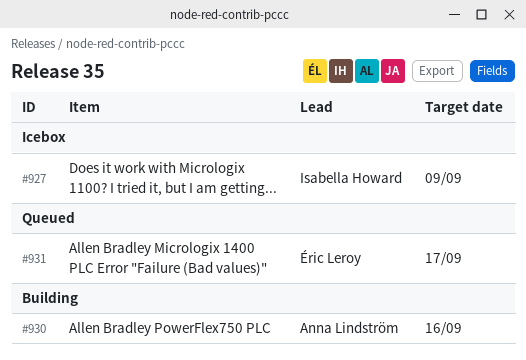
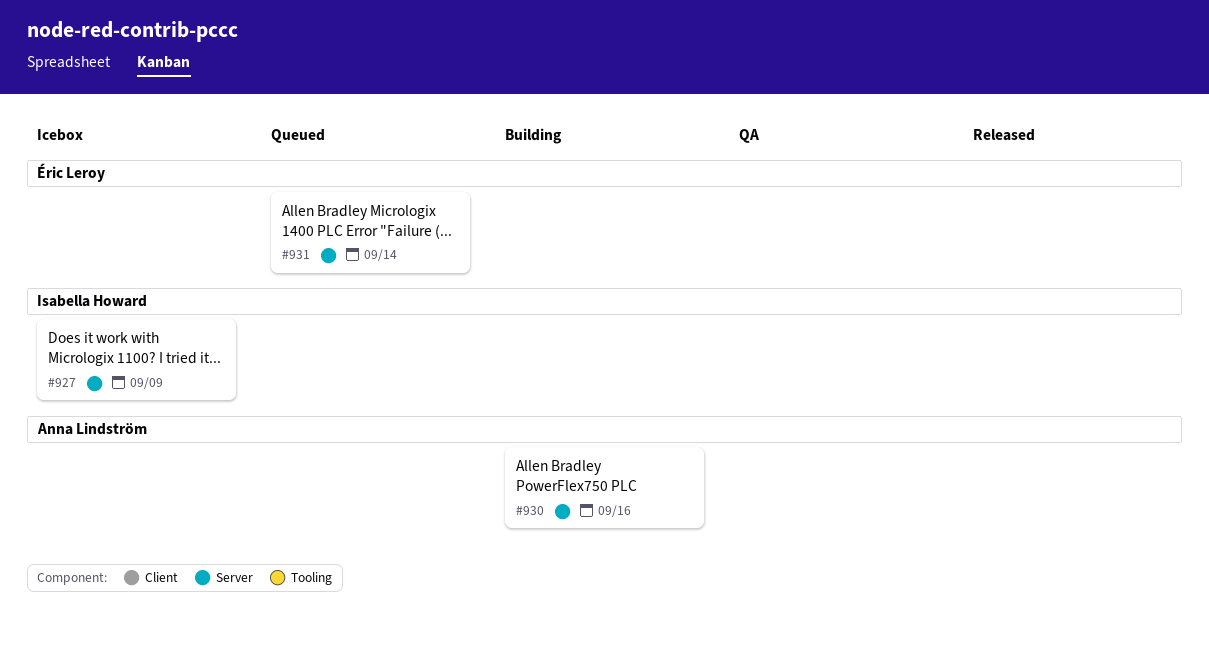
#931, due: Sep 17 -> Sep 14

